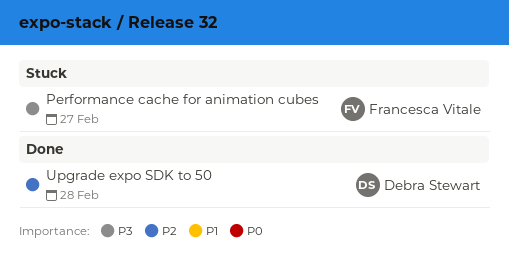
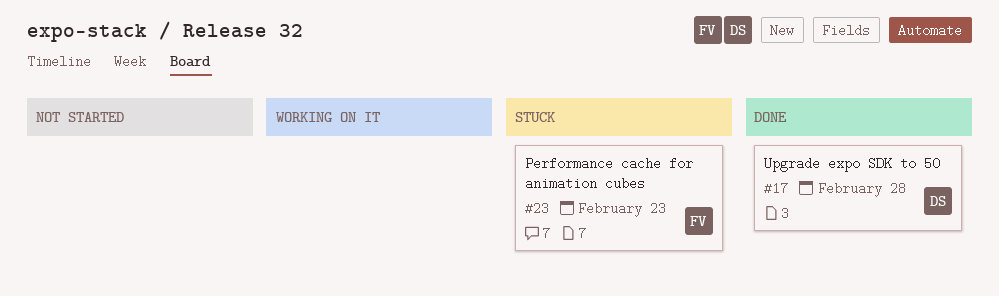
Performance cache for animation cubes, due: Feb 27 -> Feb 23

